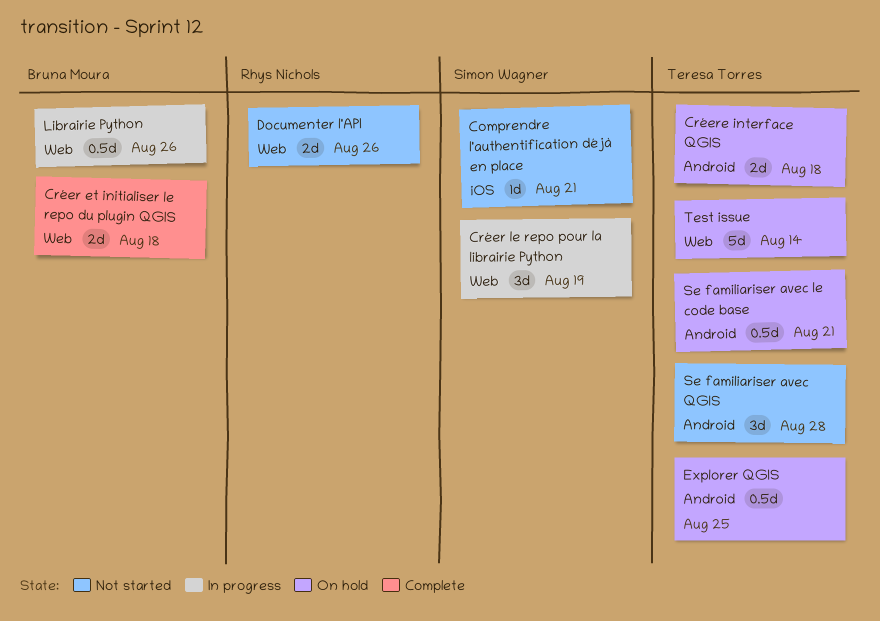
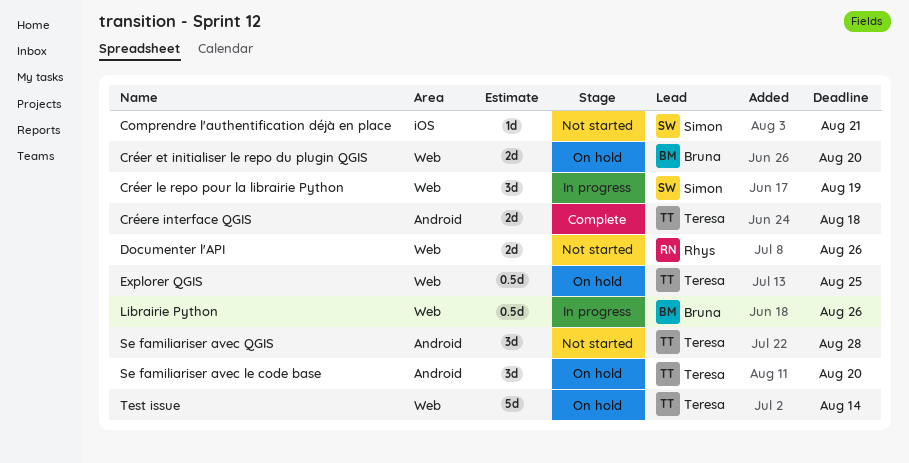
Créer et initialiser le repo du plugin QGIS, status: Complete -> On hold
Créer et initialiser le repo du plugin QGIS, due: Aug 18 -> Aug 20
Créere interface QGIS, status: On hold -> Complete
Explorer QGIS, label: Android -> Web
Se familiariser avec le code base, estimate: 0.5d -> 3d
Se familiariser avec le code base, due: Aug 21 -> Aug 20

